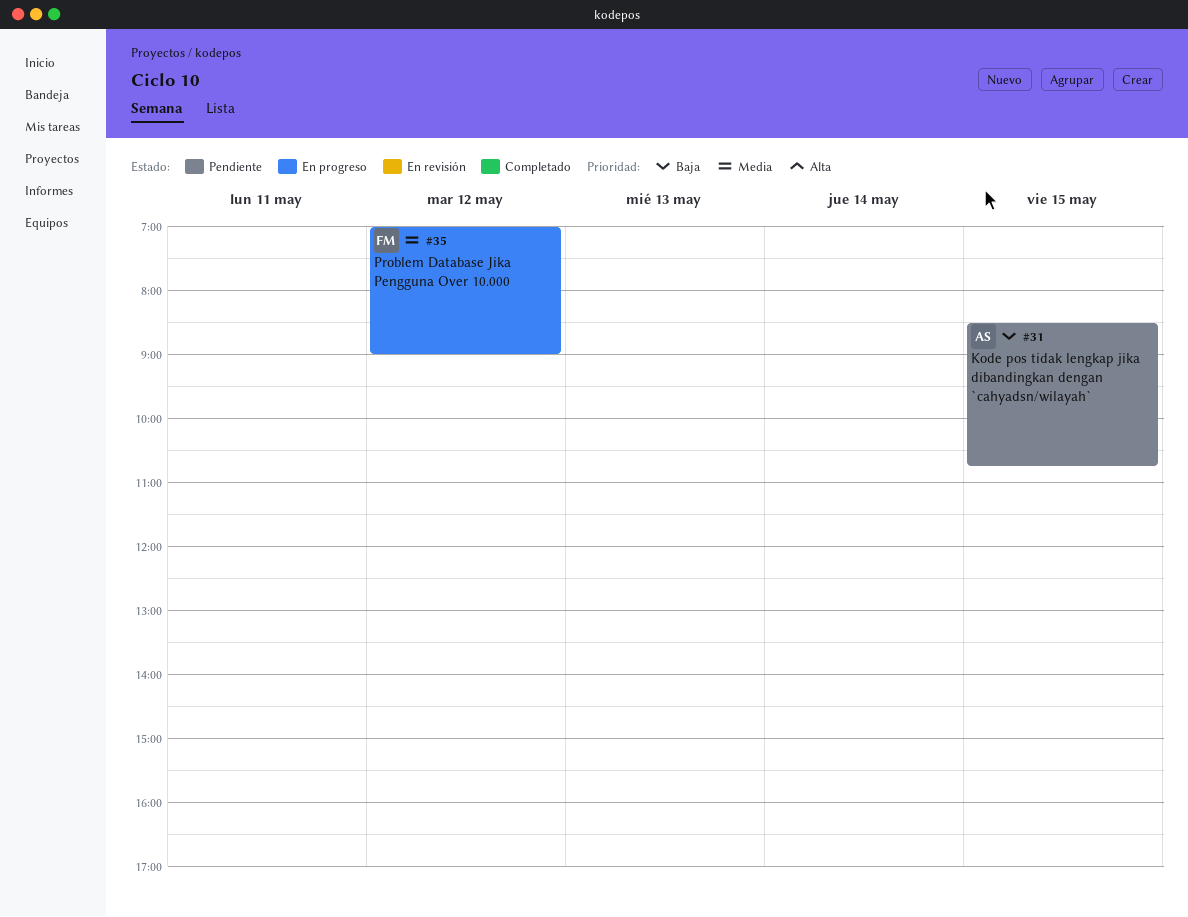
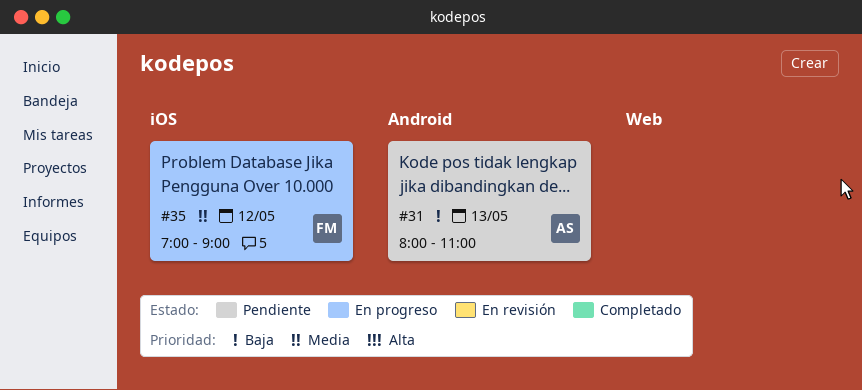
#31, day: May 15 -> May 13
#31, begins: 08:30 -> 08:00
#31, ends: 10:45 -> 11:00

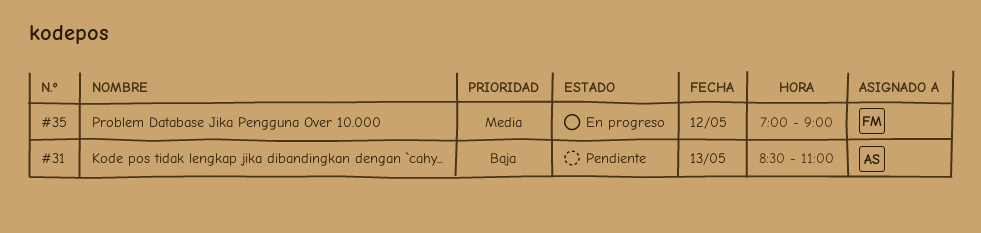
#31, begins: 08:00 -> 08:30

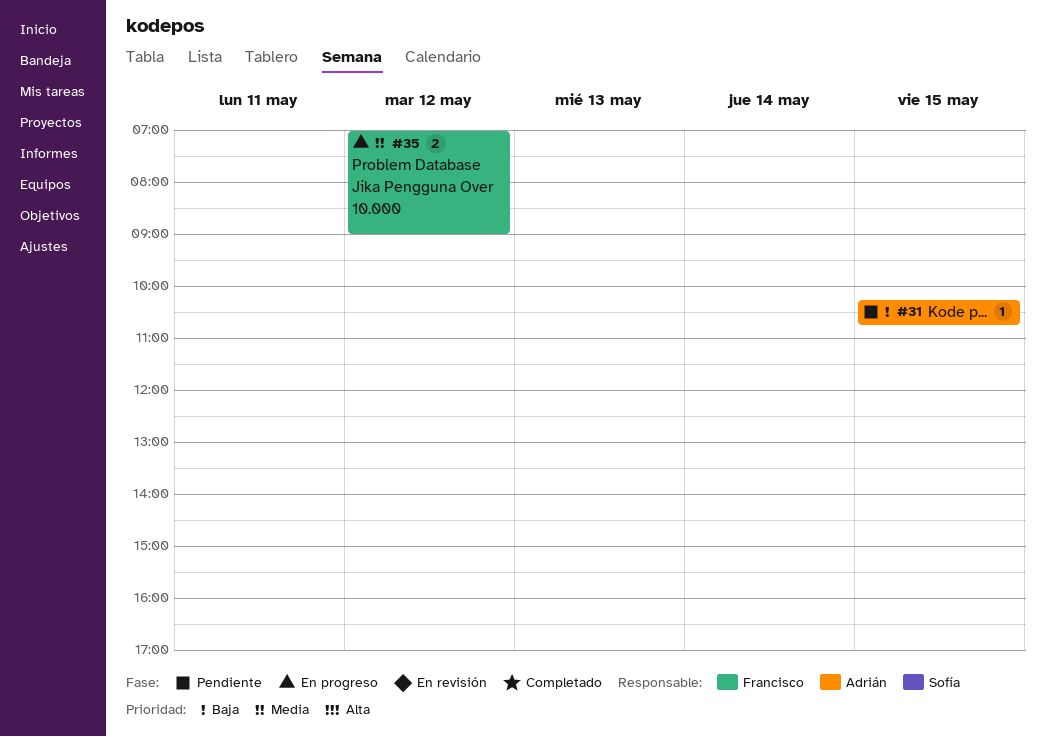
#31, day: May 13 -> May 15
#31, begins: 08:30 -> 10:15
#31, ends: 11:00 -> 10:45

